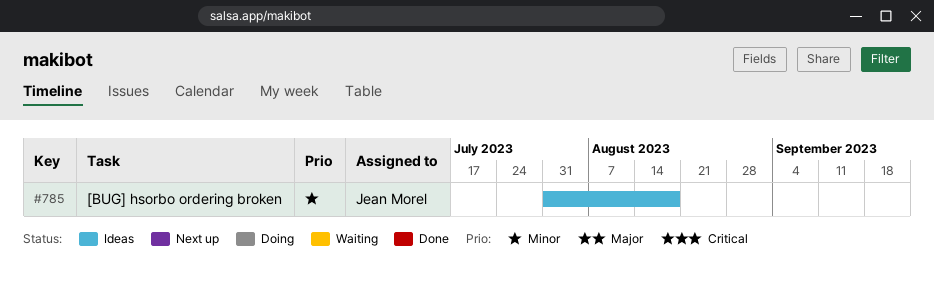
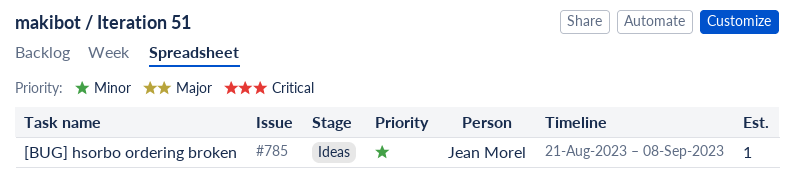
#785, start: Jul 31 -> Aug 21
#785, due: Aug 18 -> Sep 8

